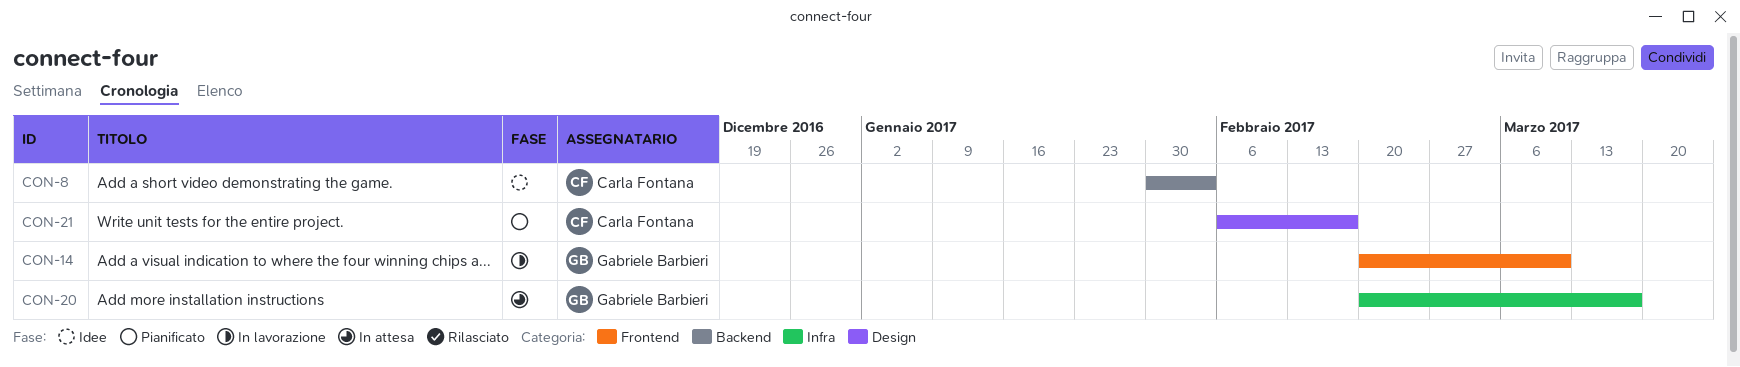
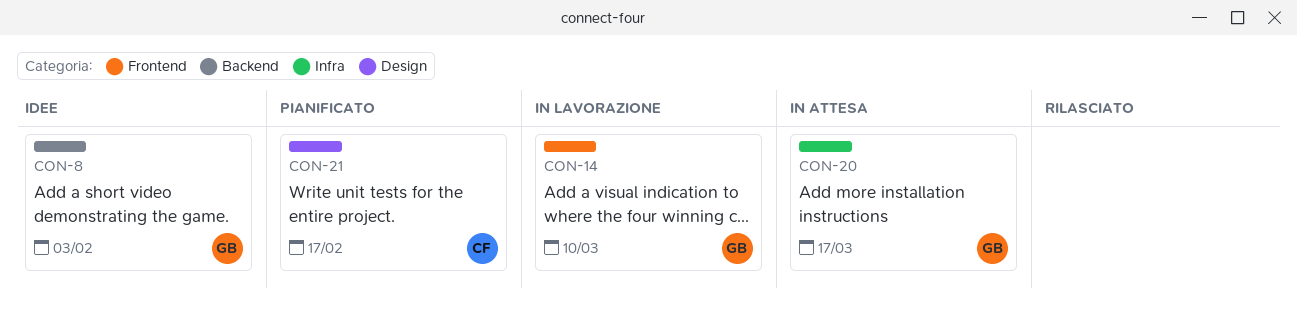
CON-8, owner: Carla Fontana -> Gabriele Barbieri

